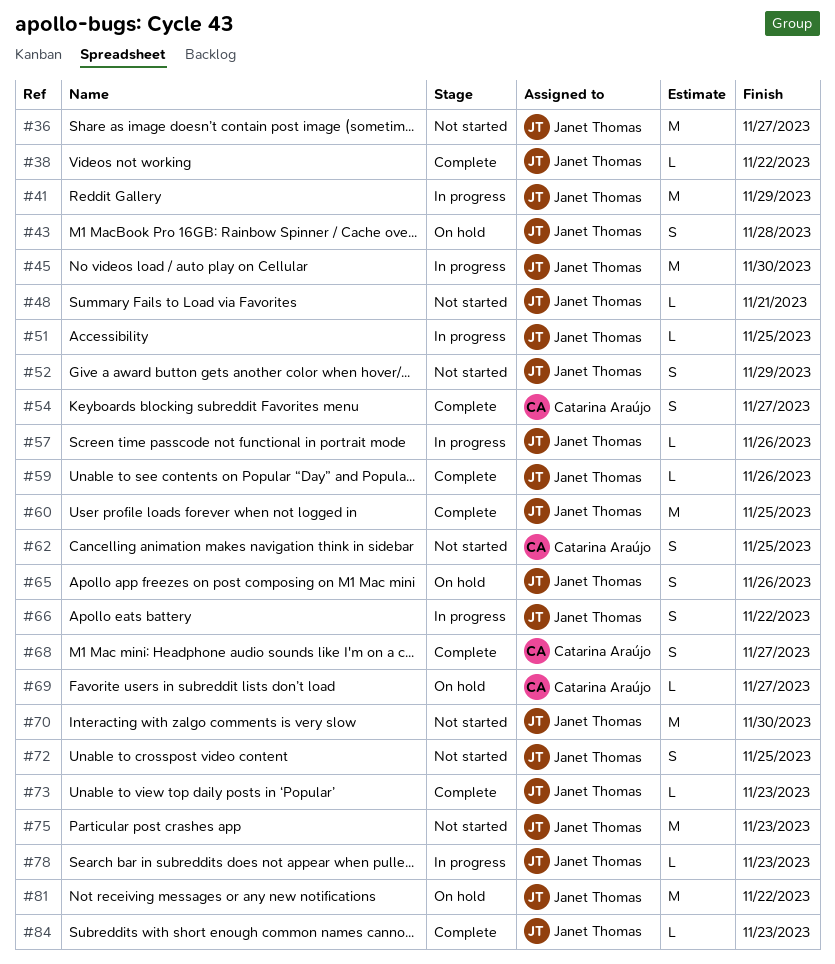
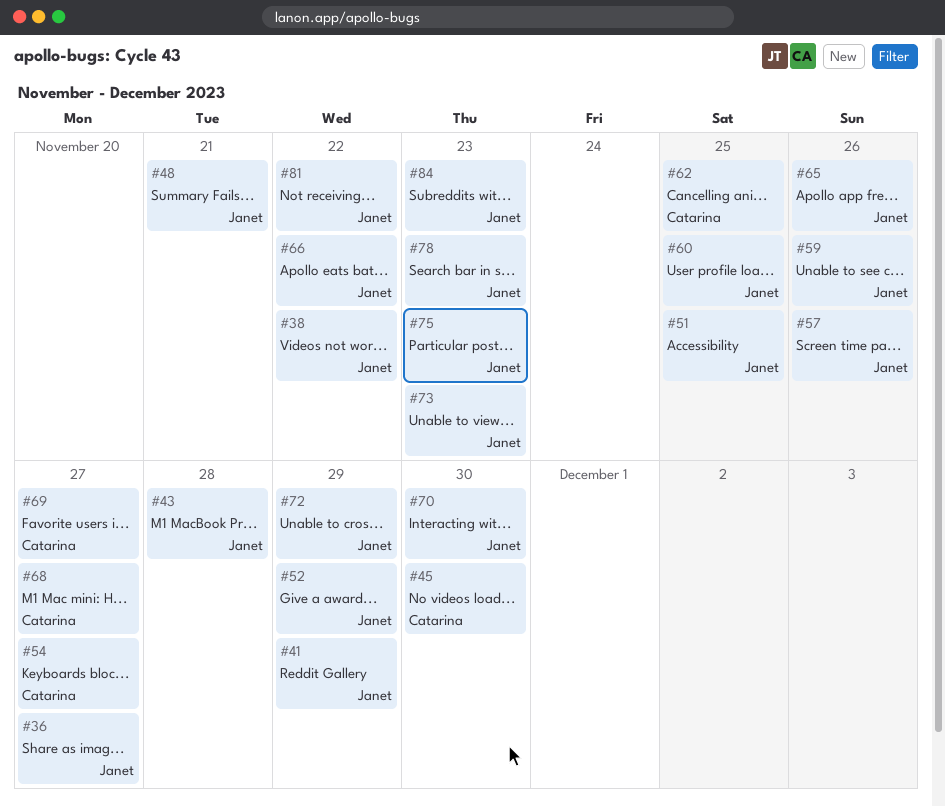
#45, owner: Janet Thomas -> Catarina Araújo
#72, due: Nov 25 -> Nov 29

